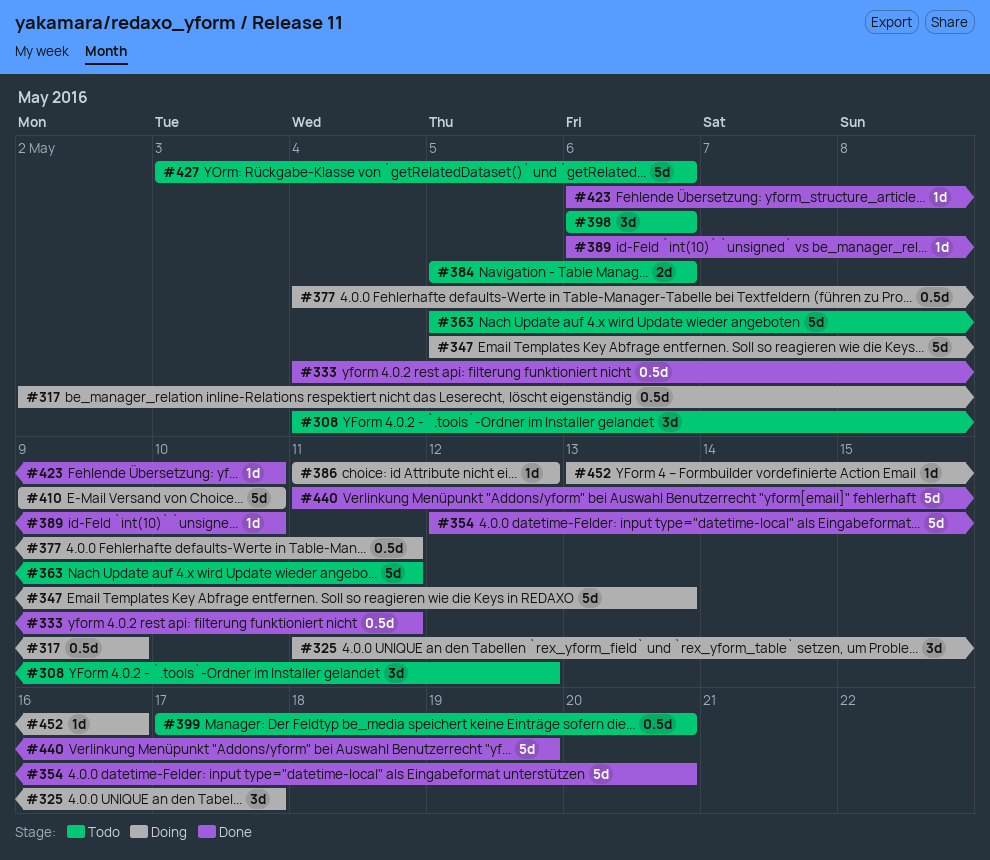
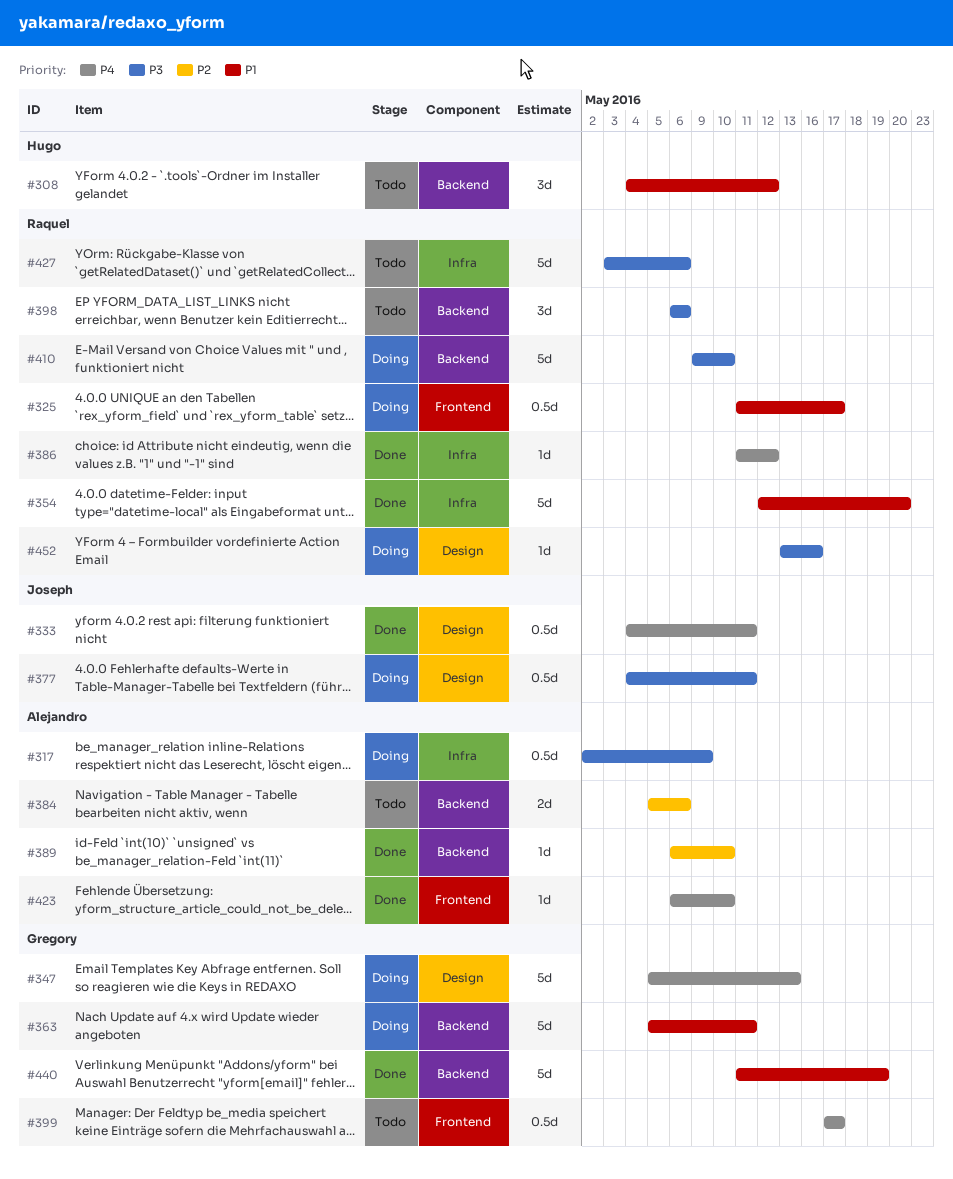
#325, estimate: 3d -> 0.5d
#363, status: Todo -> Doing
#386, status: Doing -> Done
#399, due: May 20 -> May 17

